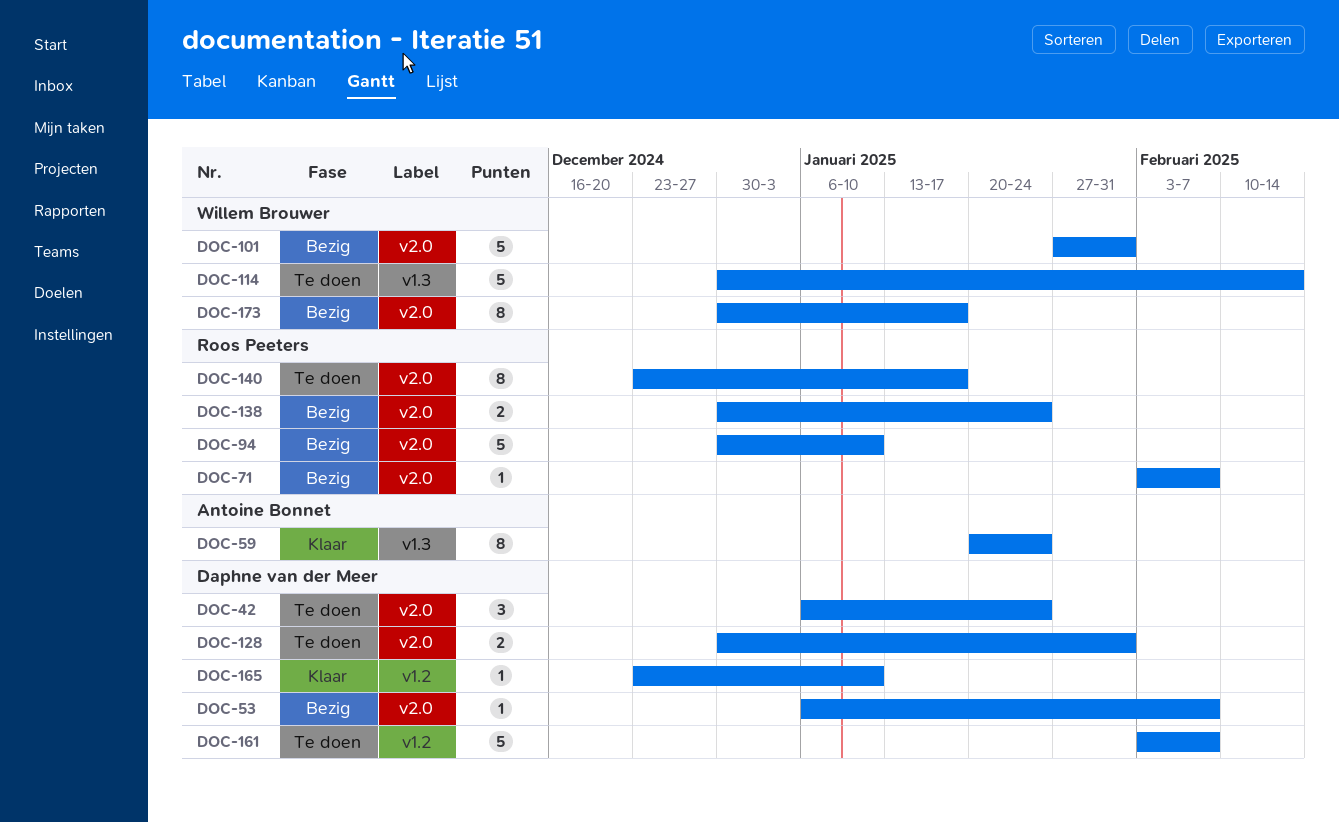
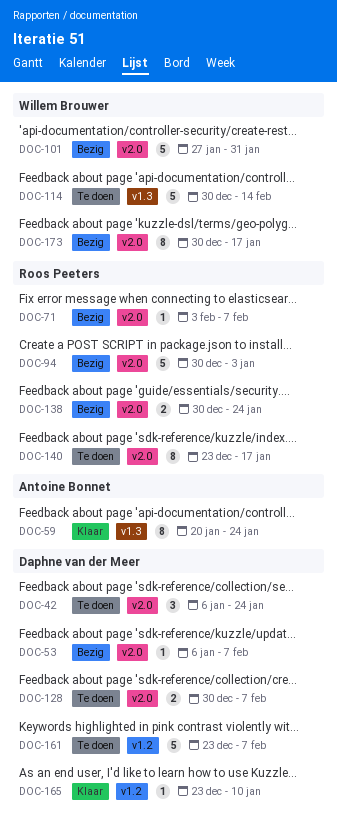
DOC-94, due: Jan 10 -> Jan 3
DOC-128, due: Jan 31 -> Feb 7
DOC-161, start: Feb 3 -> Dec 23

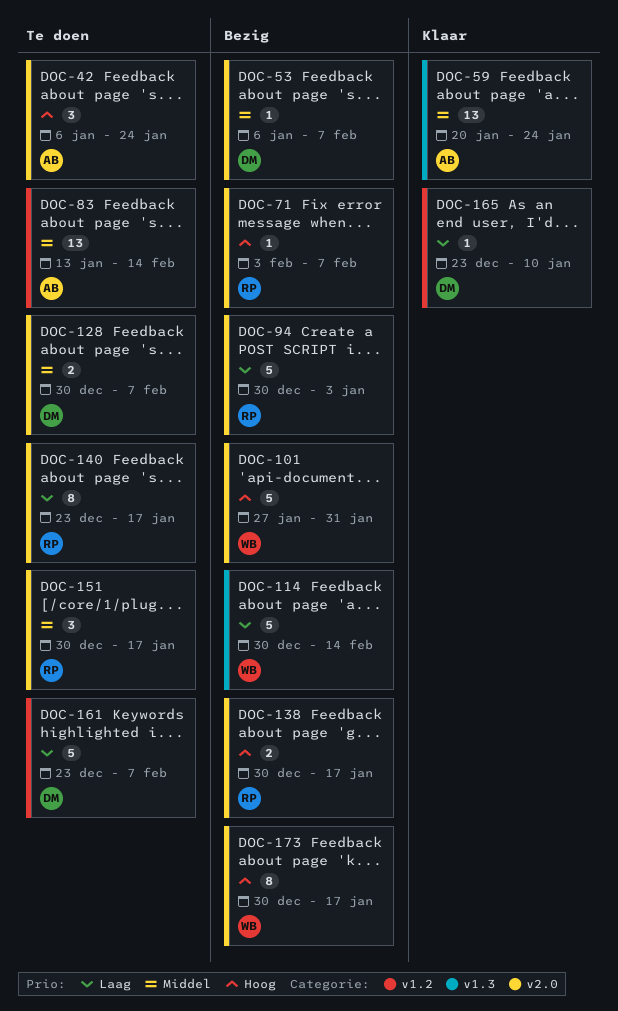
DOC-42, owner: Daphne van der Meer -> Antoine Bonnet
DOC-59, estimate: 8 -> 13
DOC-83: none -> present
DOC-114, status: Te doen -> Bezig
DOC-138, due: Jan 24 -> Jan 17
DOC-151: none -> present

